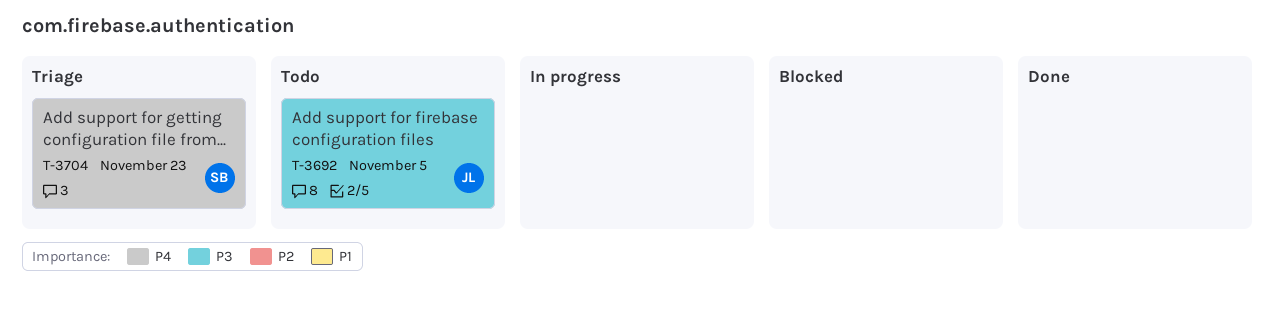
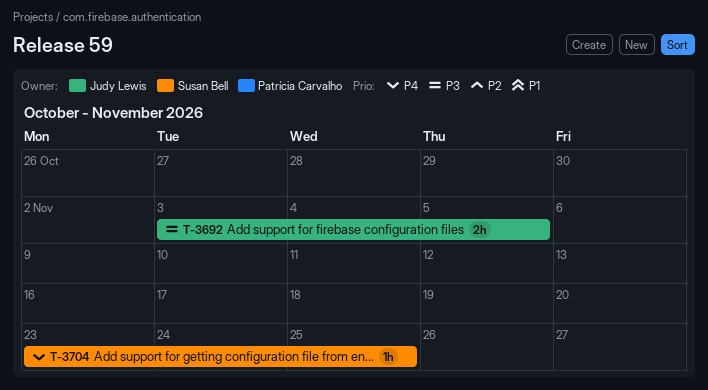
T-3704, due: Nov 23 -> Nov 25

